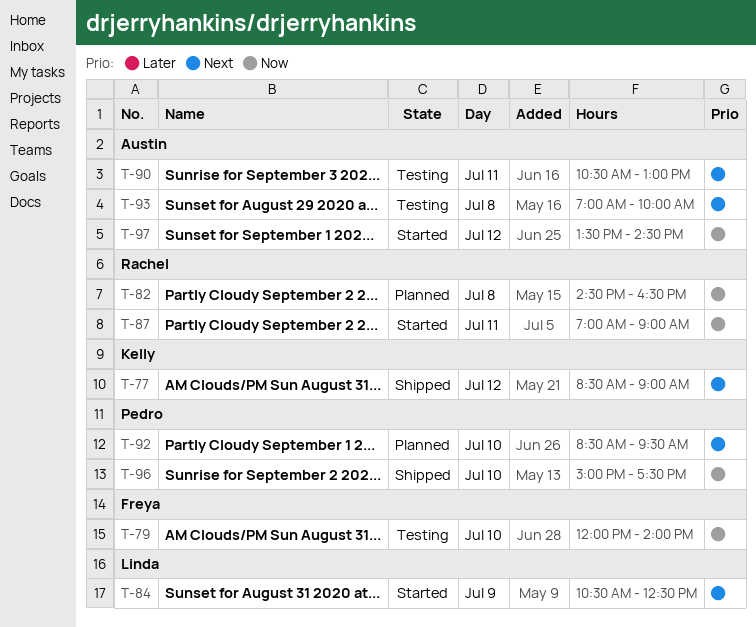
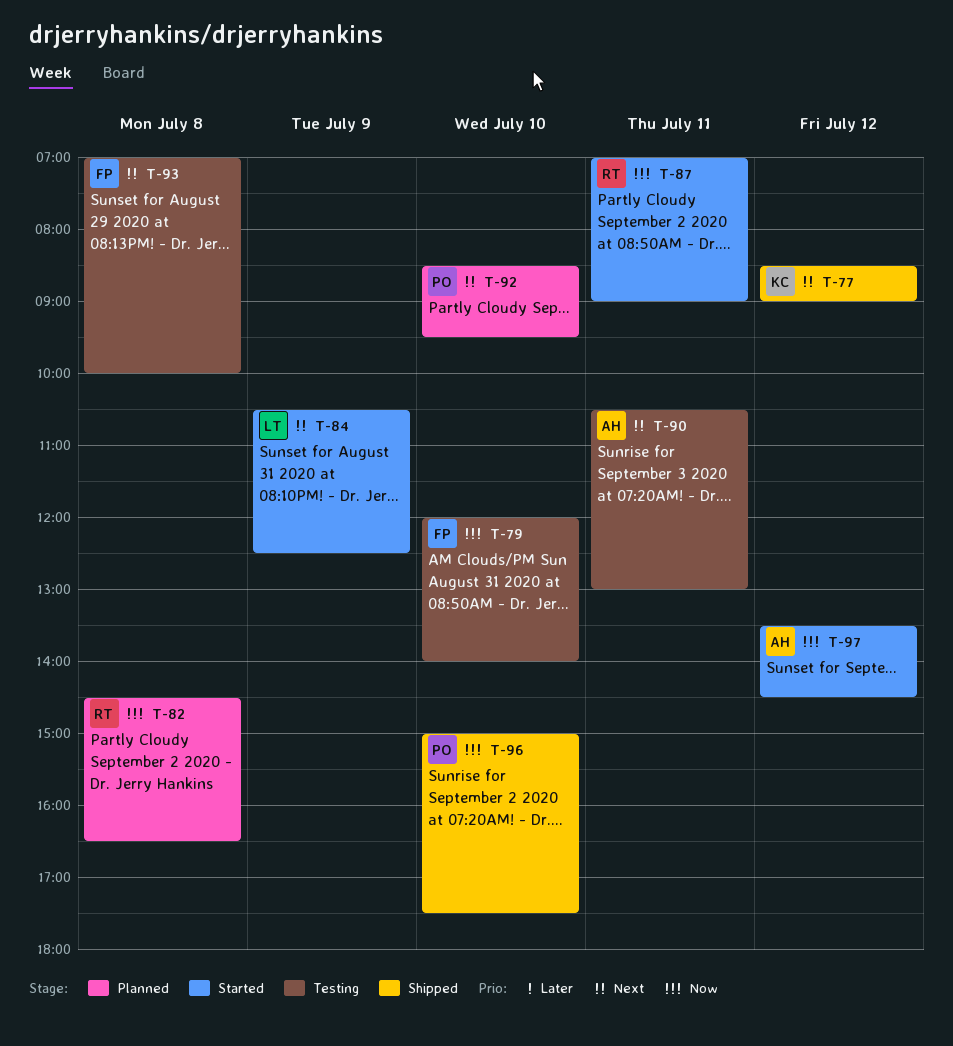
T-93, owner: Austin -> Freya

